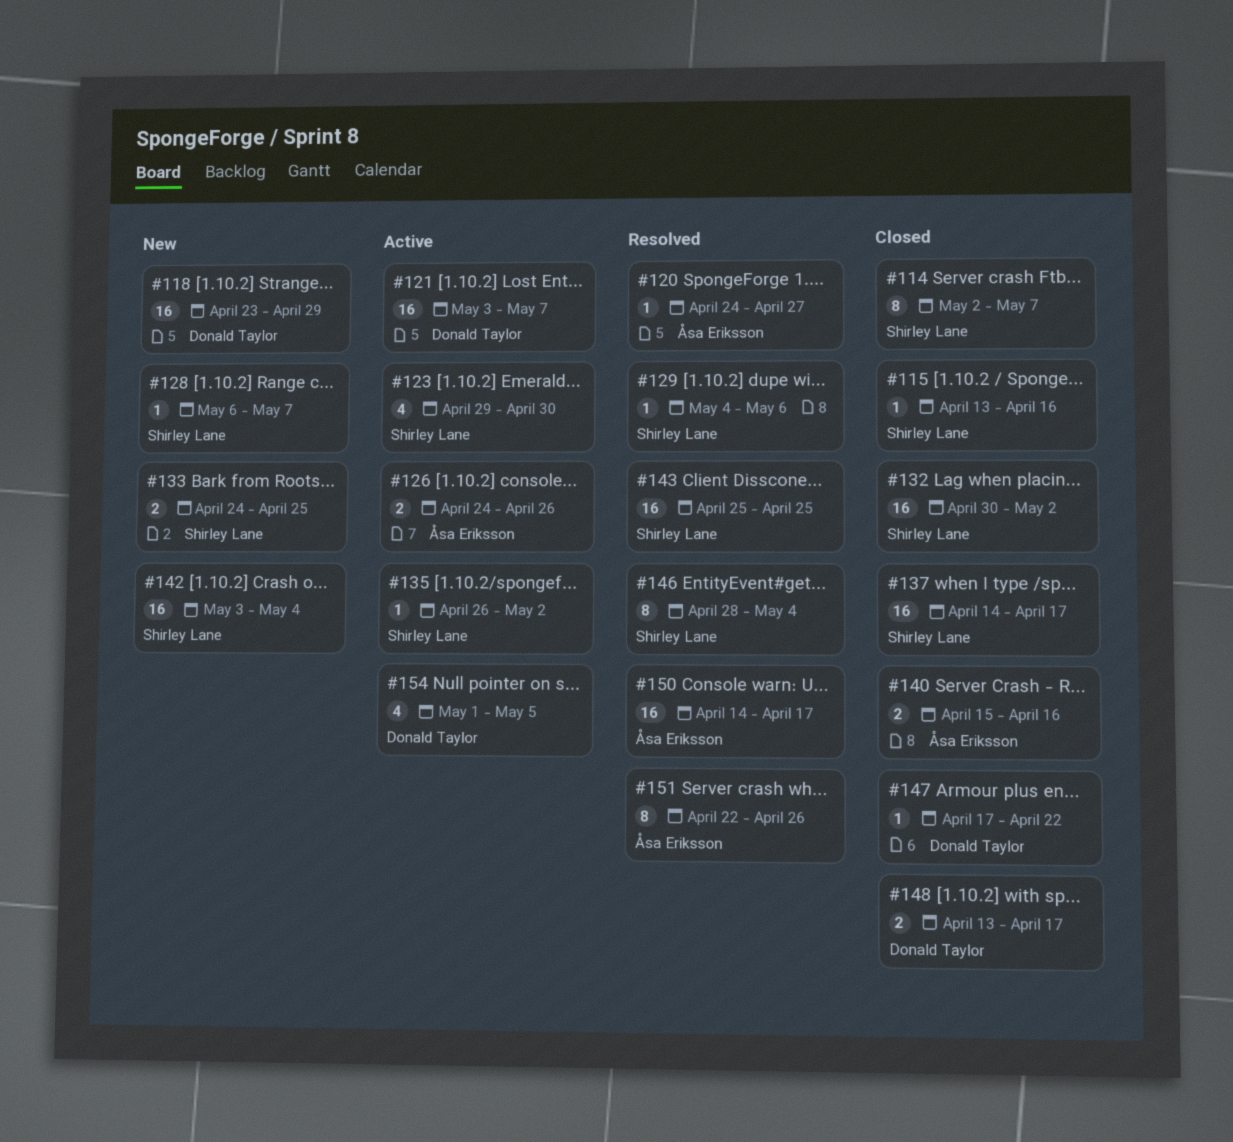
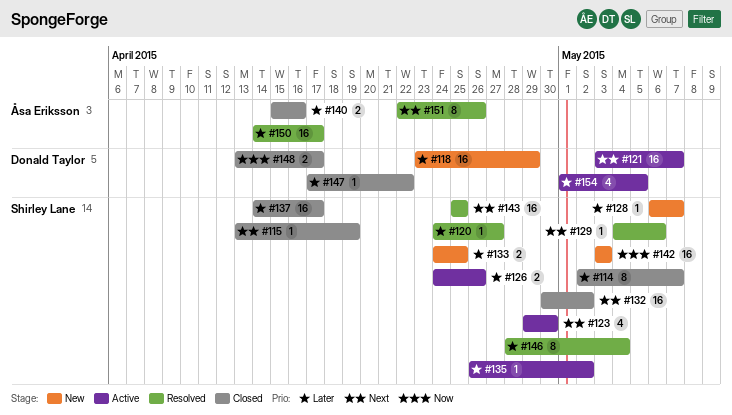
#115, due: Apr 16 -> Apr 19
#120, owner: Åsa Eriksson -> Shirley Lane
#126, owner: Åsa Eriksson -> Shirley Lane
#142, due: May 4 -> May 3

